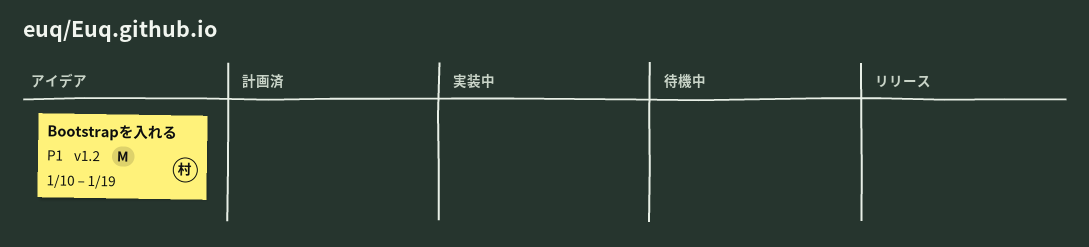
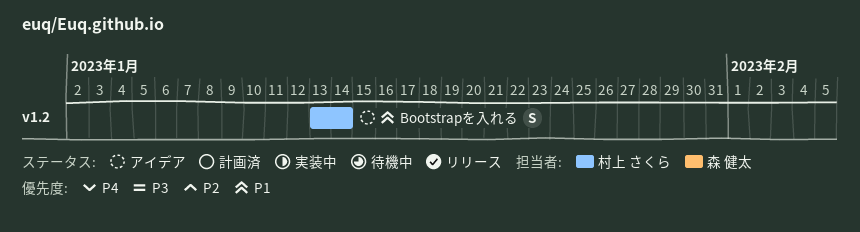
Bootstrapを入れる, estimate: M -> S
Bootstrapを入れる, start: Jan 10 -> Jan 13
Bootstrapを入れる, due: Jan 19 -> Jan 14

